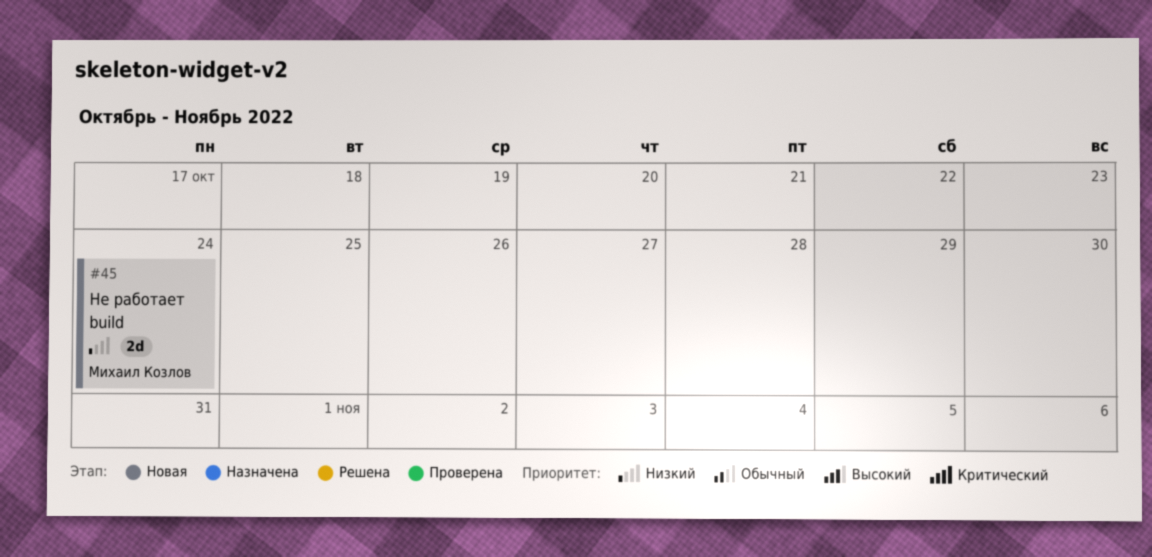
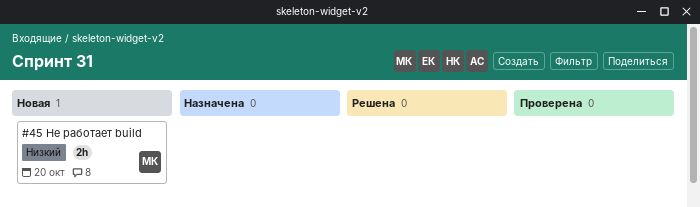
#45, estimate: 2d -> 2h
#45, due: Oct 24 -> Oct 20

